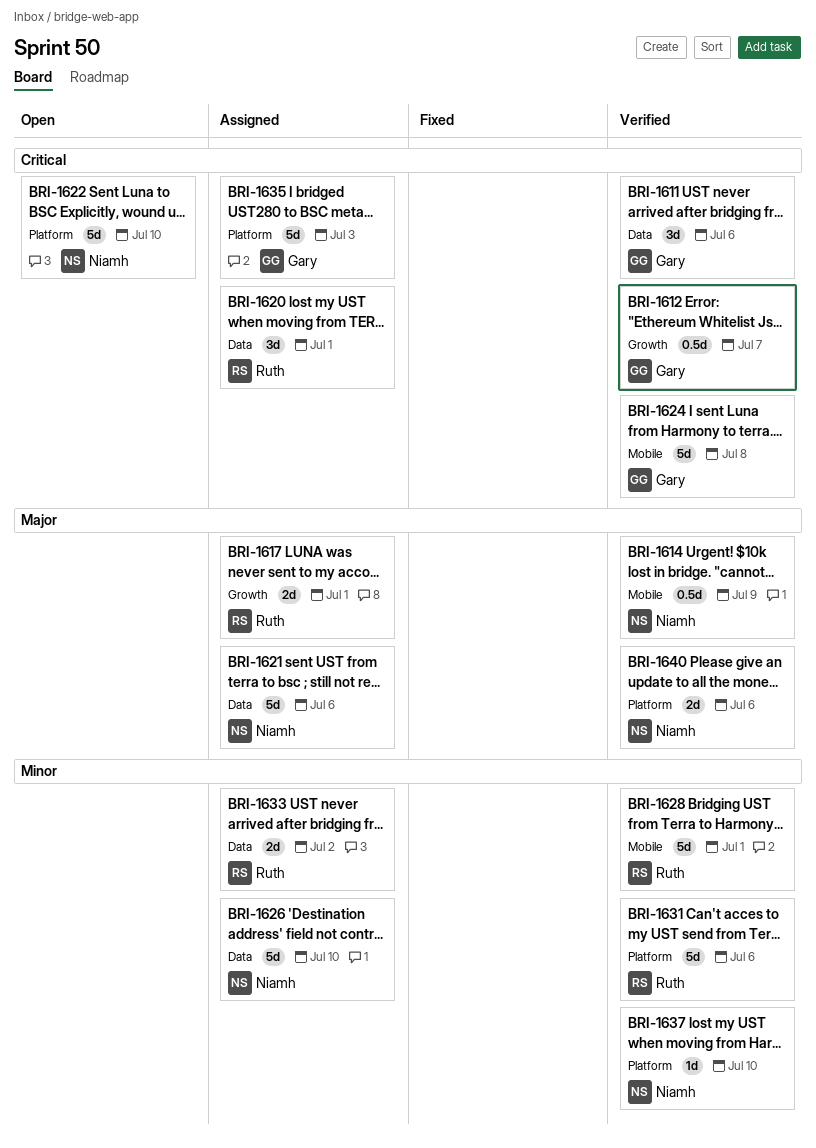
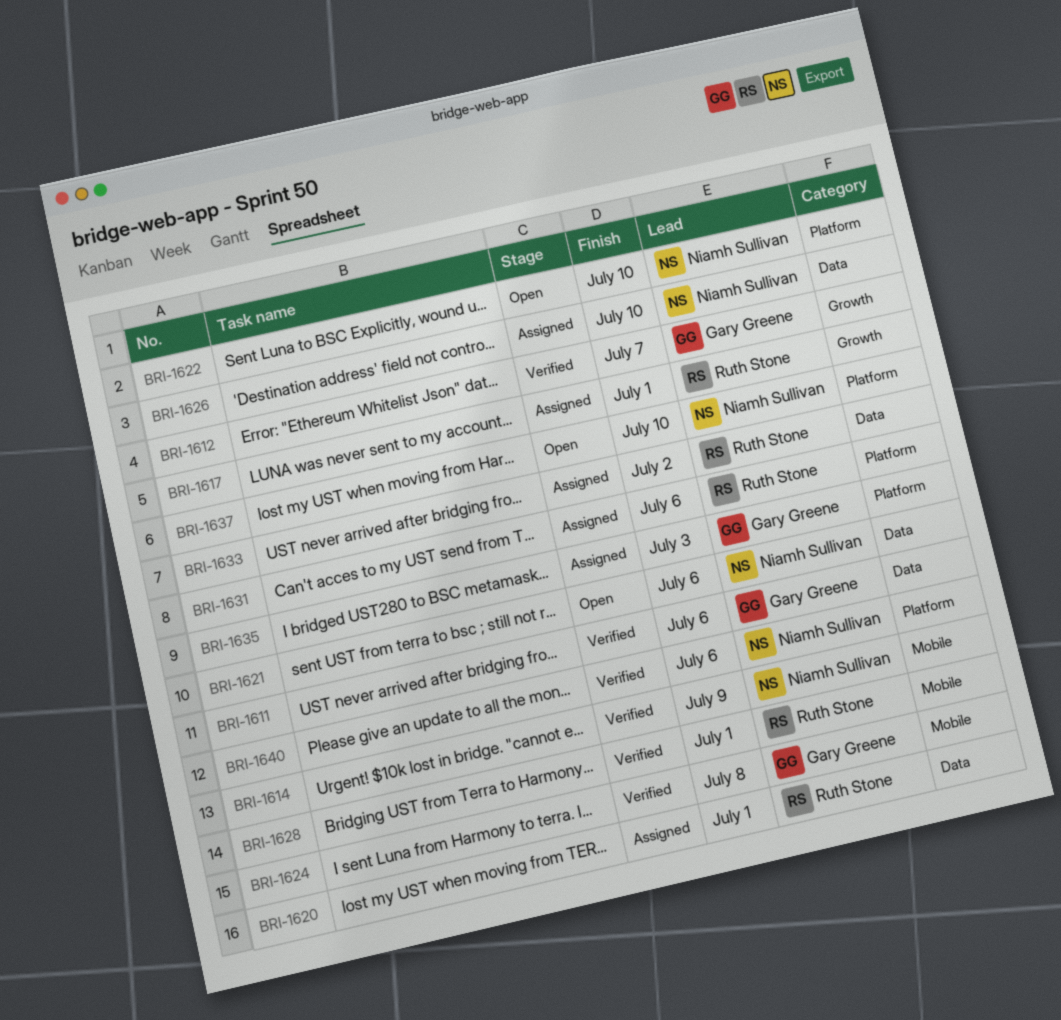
BRI-1621, status: Assigned -> Open
BRI-1631, status: Verified -> Assigned
BRI-1637, status: Verified -> Open

